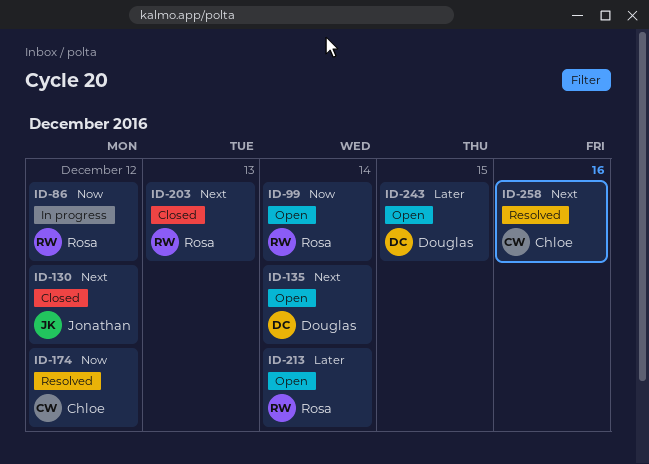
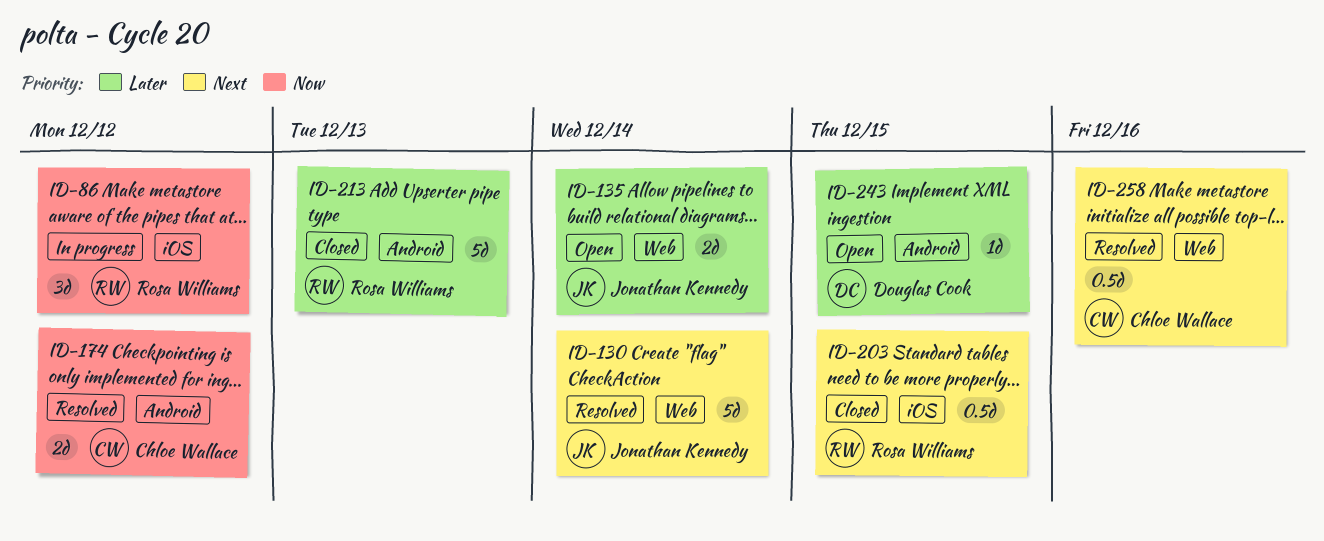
ID-99: present -> none
ID-130, status: Closed -> Resolved
ID-130, due: Dec 12 -> Dec 14
ID-135, owner: Douglas Cook -> Jonathan Kennedy
ID-135, priority: Next -> Later
ID-203, due: Dec 13 -> Dec 15
ID-213, status: Open -> Closed
ID-213, due: Dec 14 -> Dec 13

